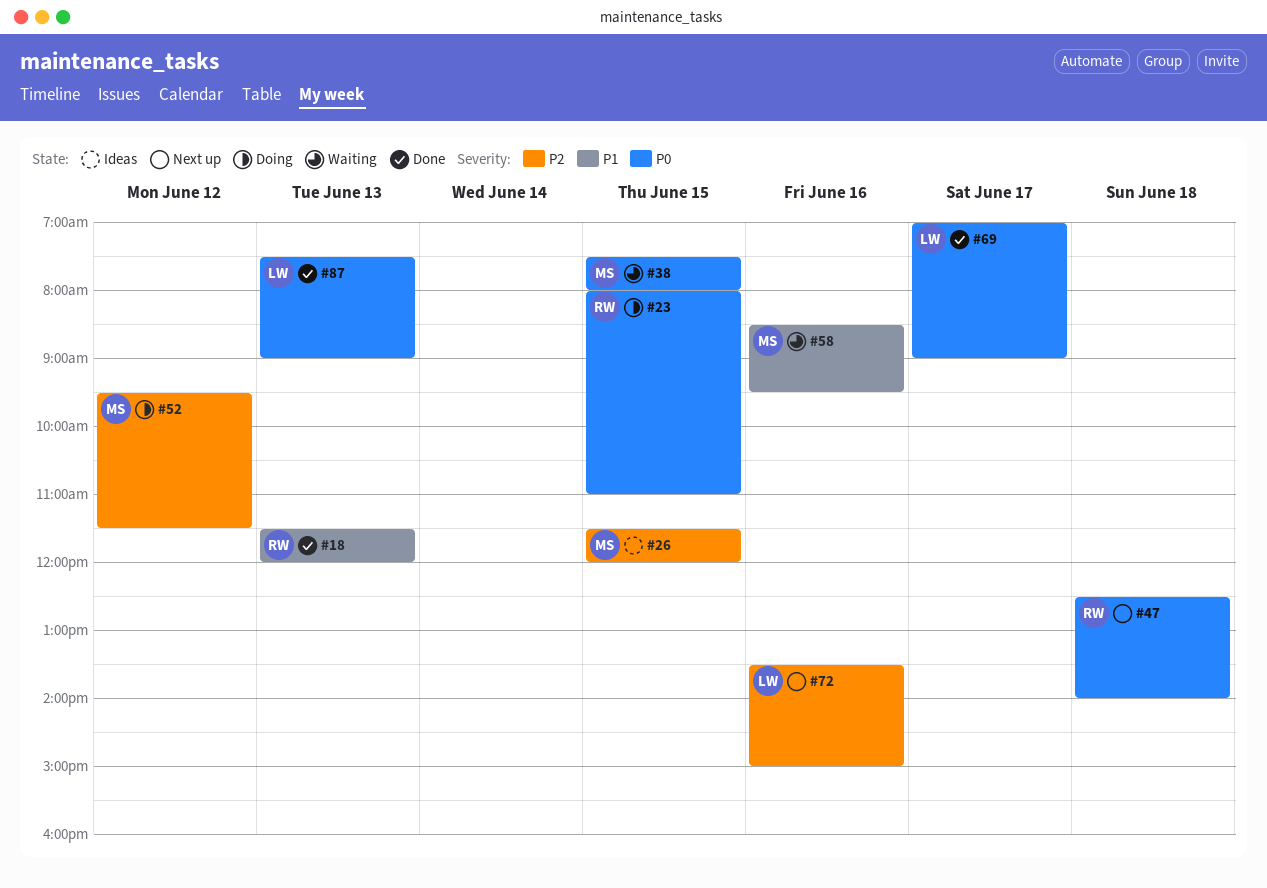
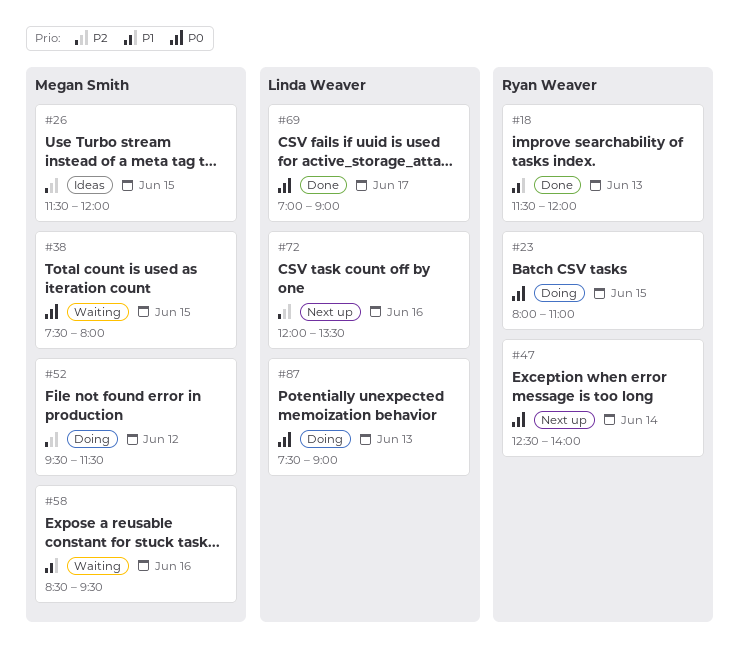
#47, day: Jun 18 -> Jun 14
#72, begins: 13:30 -> 12:00
#72, ends: 15:00 -> 13:30
#87, status: Done -> Doing

